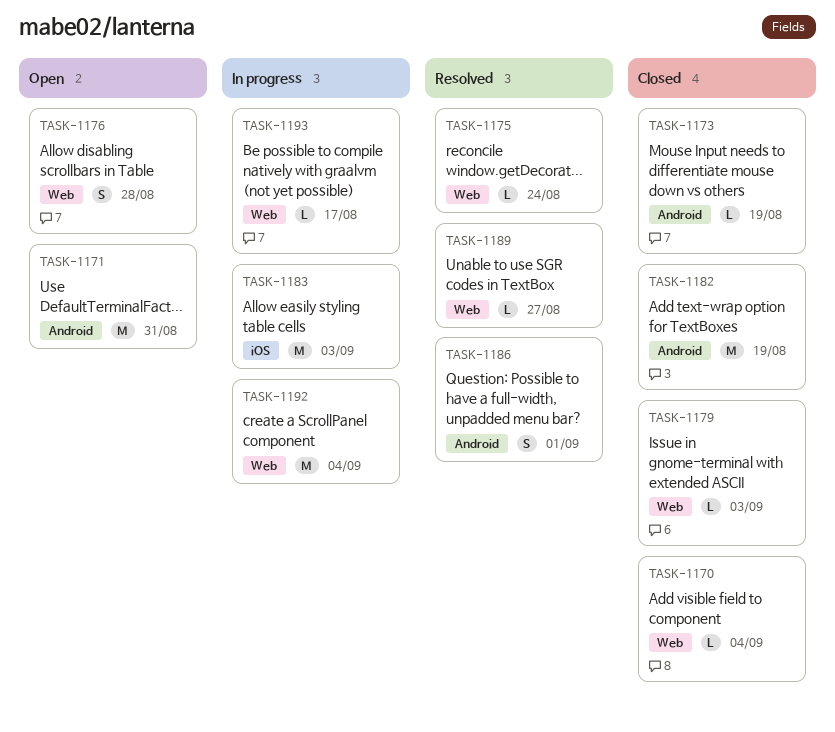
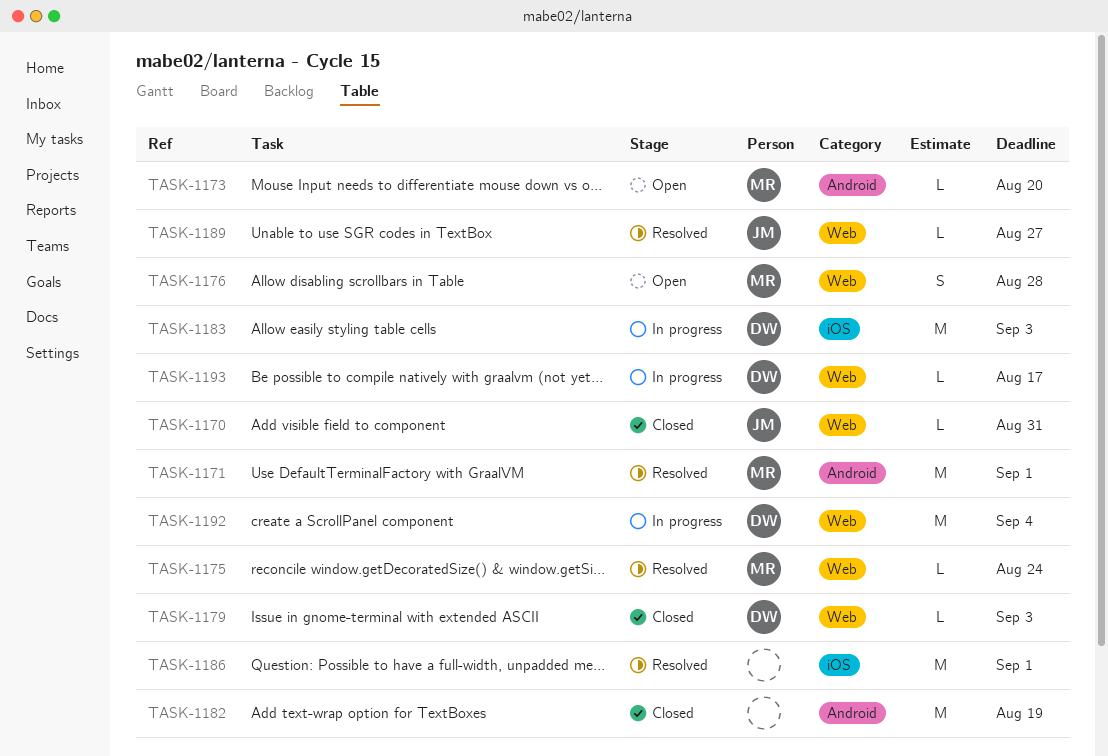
TASK-1170, due: Sep 4 -> Aug 31
TASK-1171, status: Open -> Resolved
TASK-1171, due: Aug 31 -> Sep 1
TASK-1173, status: Closed -> Open
TASK-1173, due: Aug 19 -> Aug 20
TASK-1186, label: Android -> iOS
TASK-1186, estimate: S -> M

